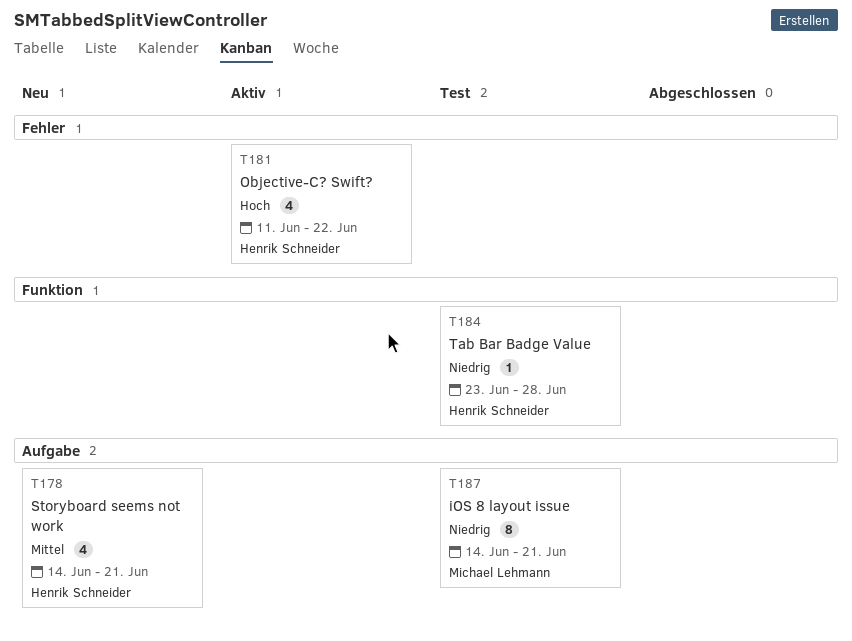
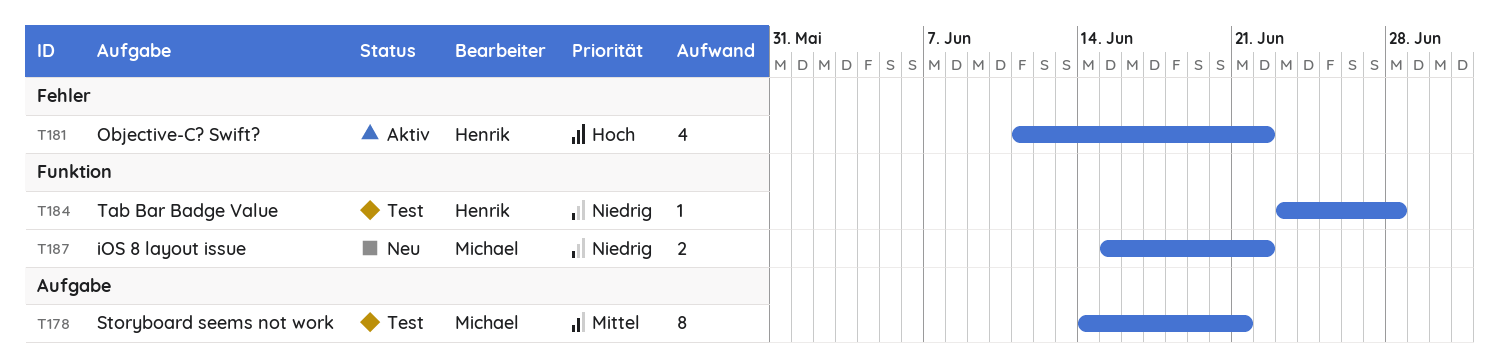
T178, status: Neu -> Test
T178, owner: Henrik Schneider -> Michael Lehmann
T178, estimate: 4 -> 8
T187, status: Test -> Neu
T187, label: Aufgabe -> Funktion
T187, estimate: 8 -> 2
T187, start: Jun 14 -> Jun 15
T187, due: Jun 21 -> Jun 22

